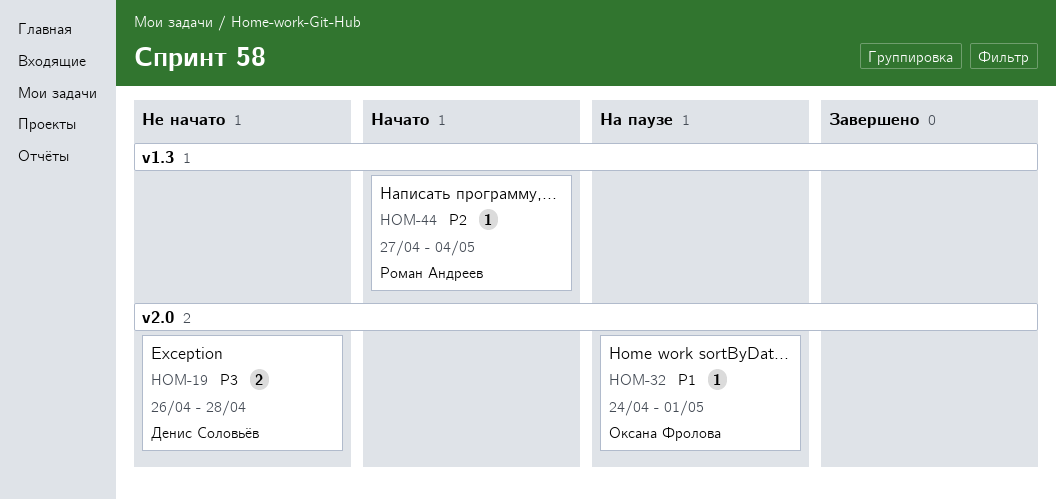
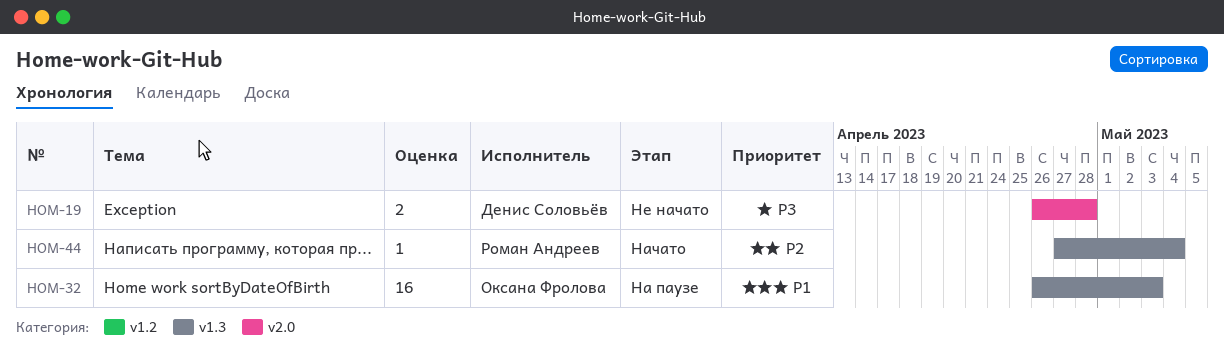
HOM-32, label: v2.0 -> v1.3
HOM-32, estimate: 1 -> 16
HOM-32, start: Apr 24 -> Apr 26
HOM-32, due: May 1 -> May 3

